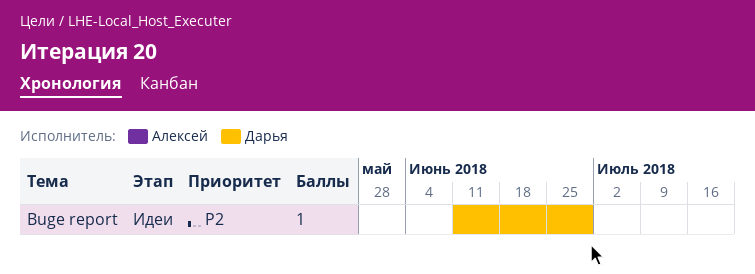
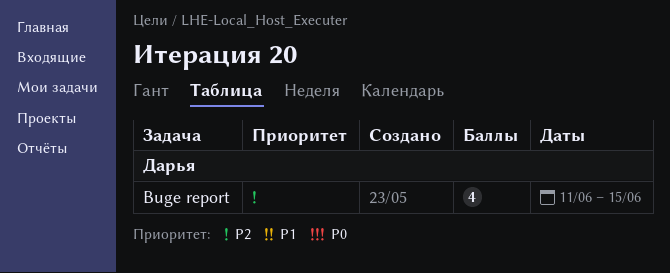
Buge report, estimate: 1 -> 4
Buge report, due: Jun 29 -> Jun 15

